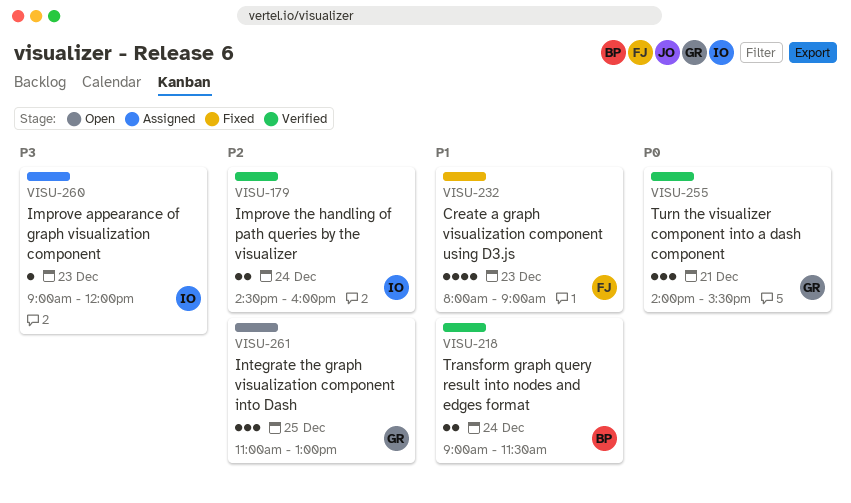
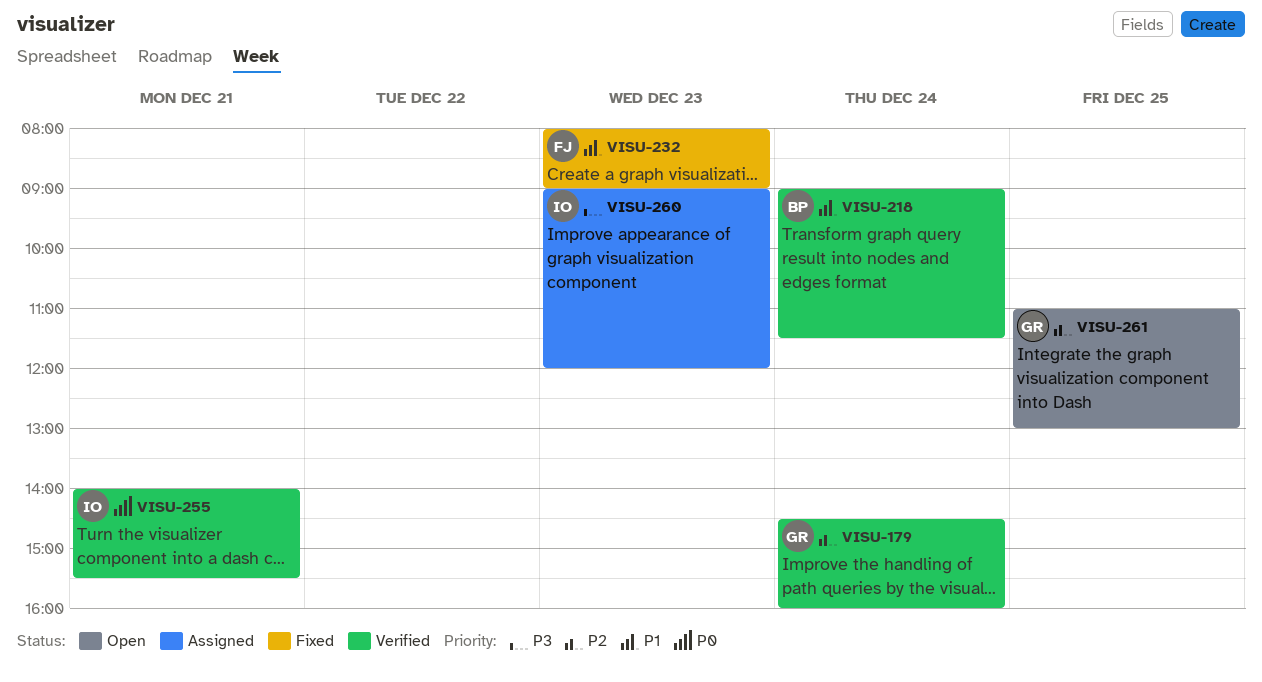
VISU-179, owner: IO -> GR
VISU-255, owner: GR -> IO

